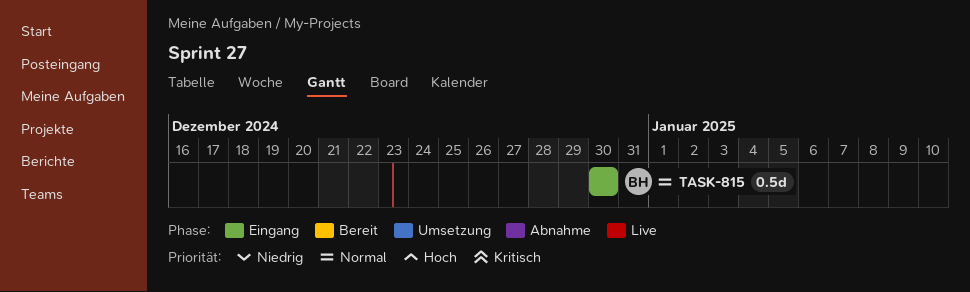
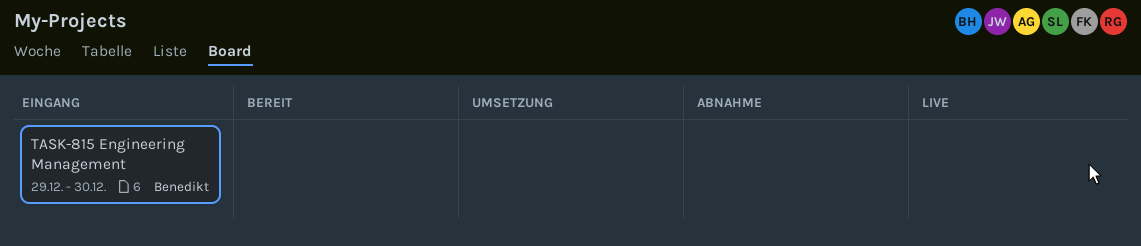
TASK-815, start: Dec 30 -> Dec 29

